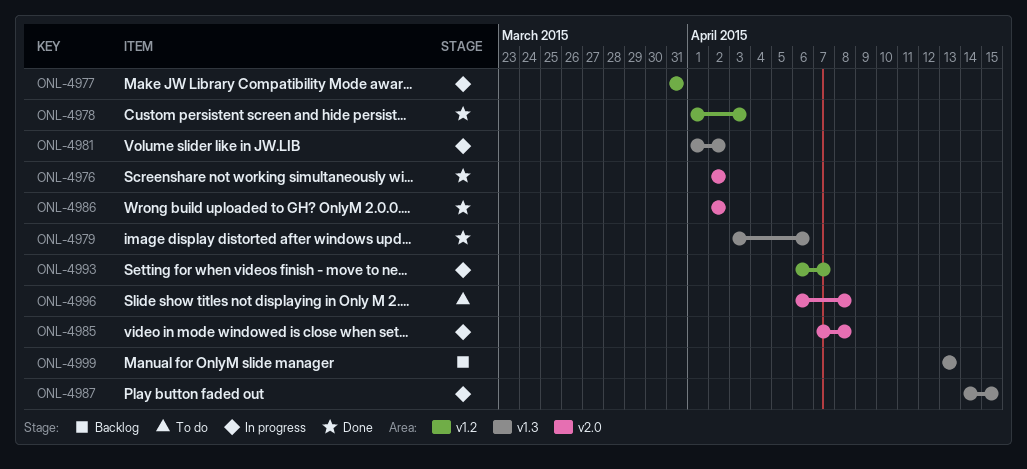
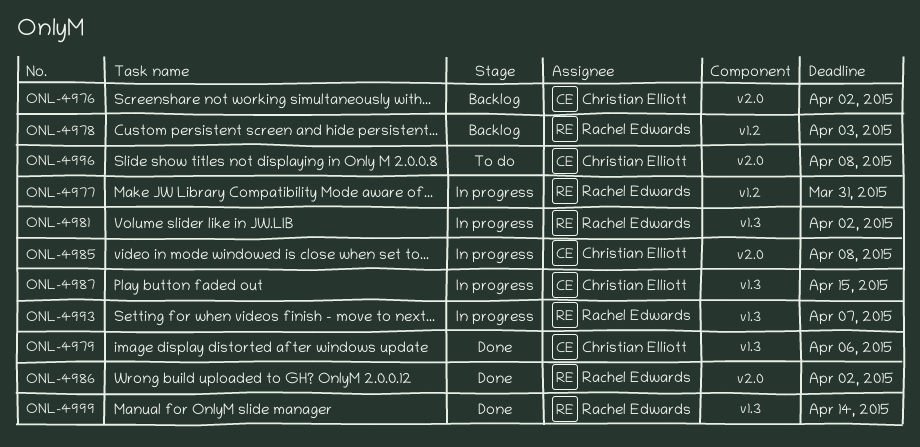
ONL-4976, status: Done -> Backlog
ONL-4978, status: Done -> Backlog
ONL-4993, label: v1.2 -> v1.3
ONL-4999, status: Backlog -> Done
ONL-4999, due: Apr 13 -> Apr 14

